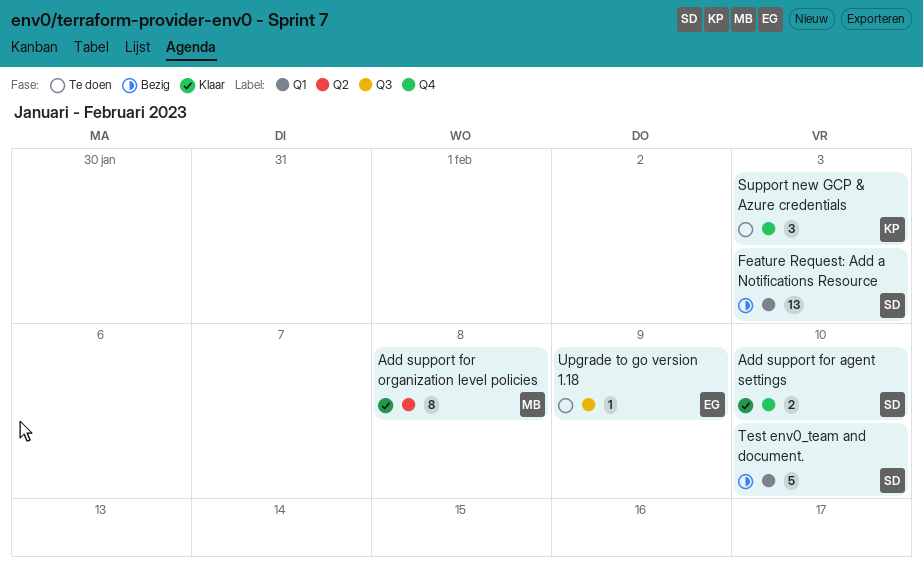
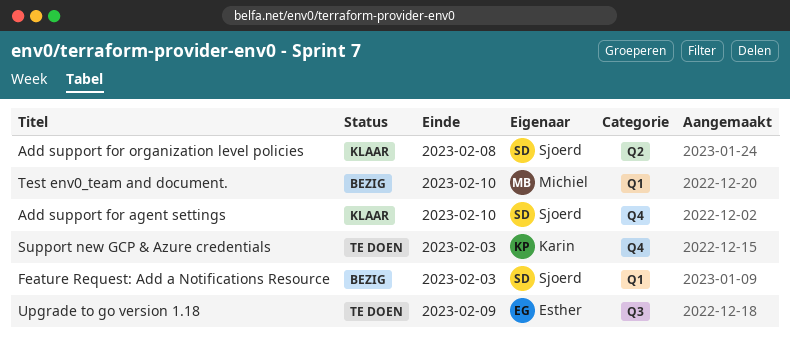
Add support for organization level policies, owner: Michiel -> Sjoerd
Test env0_team and document., owner: Sjoerd -> Michiel

